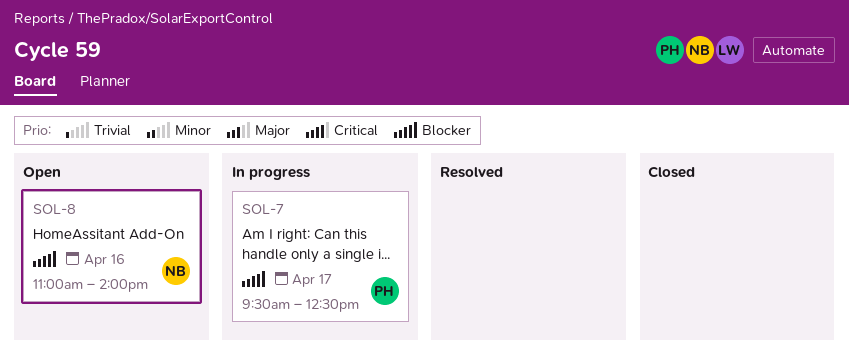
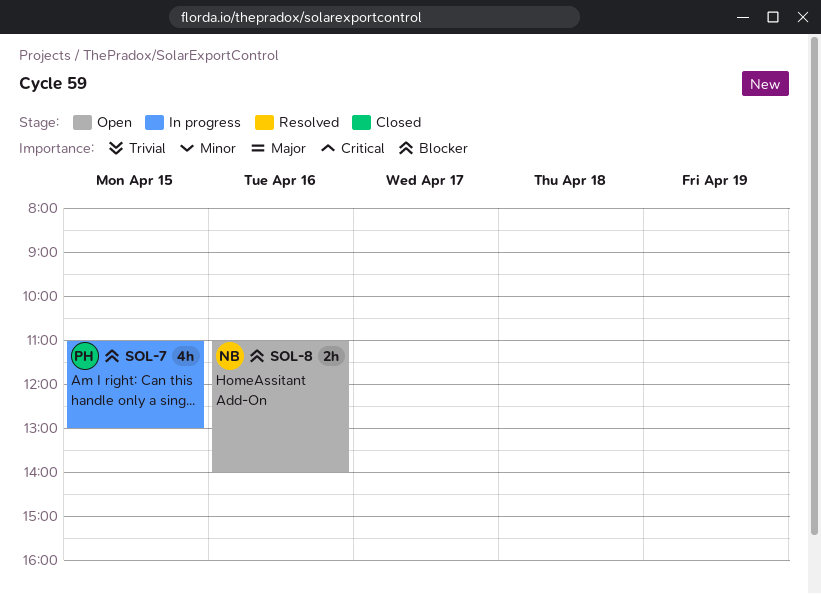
SOL-7, day: Apr 17 -> Apr 15
SOL-7, begins: 09:30 -> 11:00
SOL-7, ends: 12:30 -> 13:00

